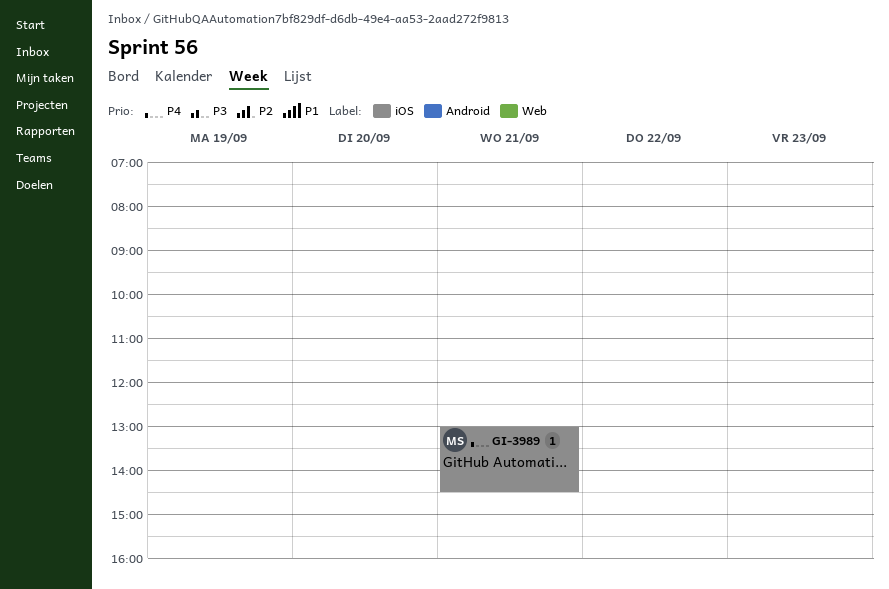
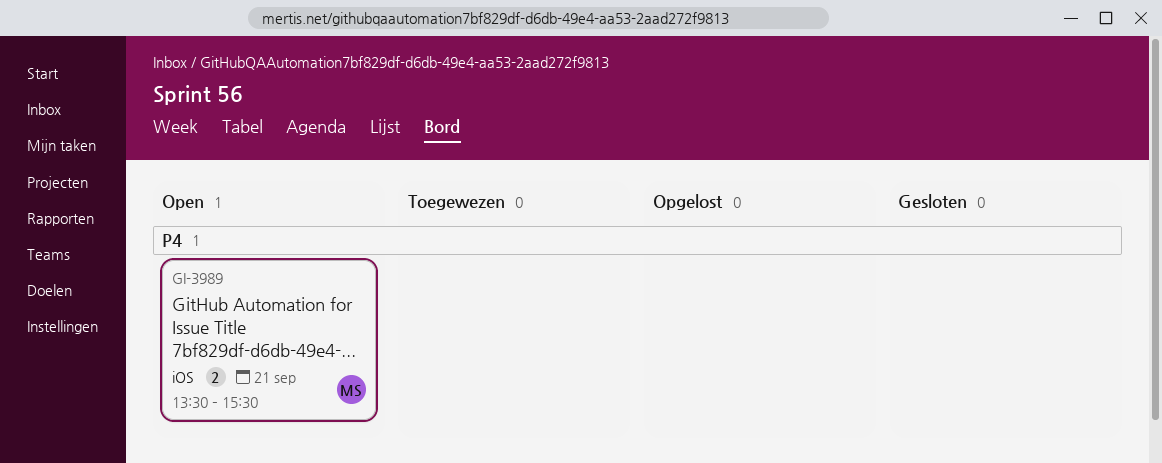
GI-3989, estimate: 1 -> 2
GI-3989, begins: 13:00 -> 13:30
GI-3989, ends: 14:30 -> 15:30

